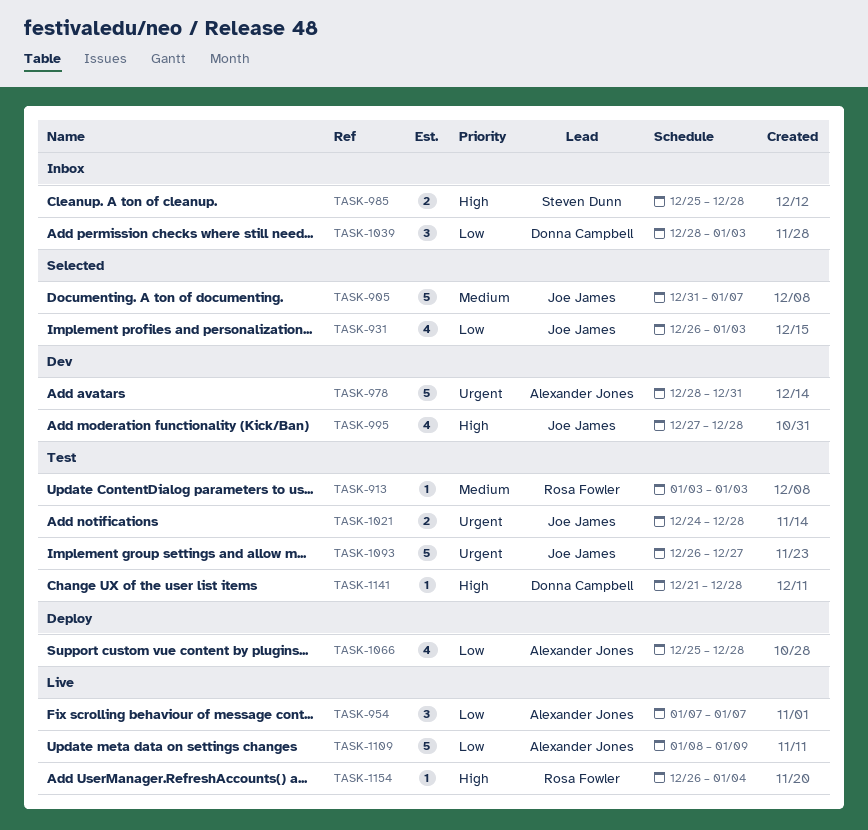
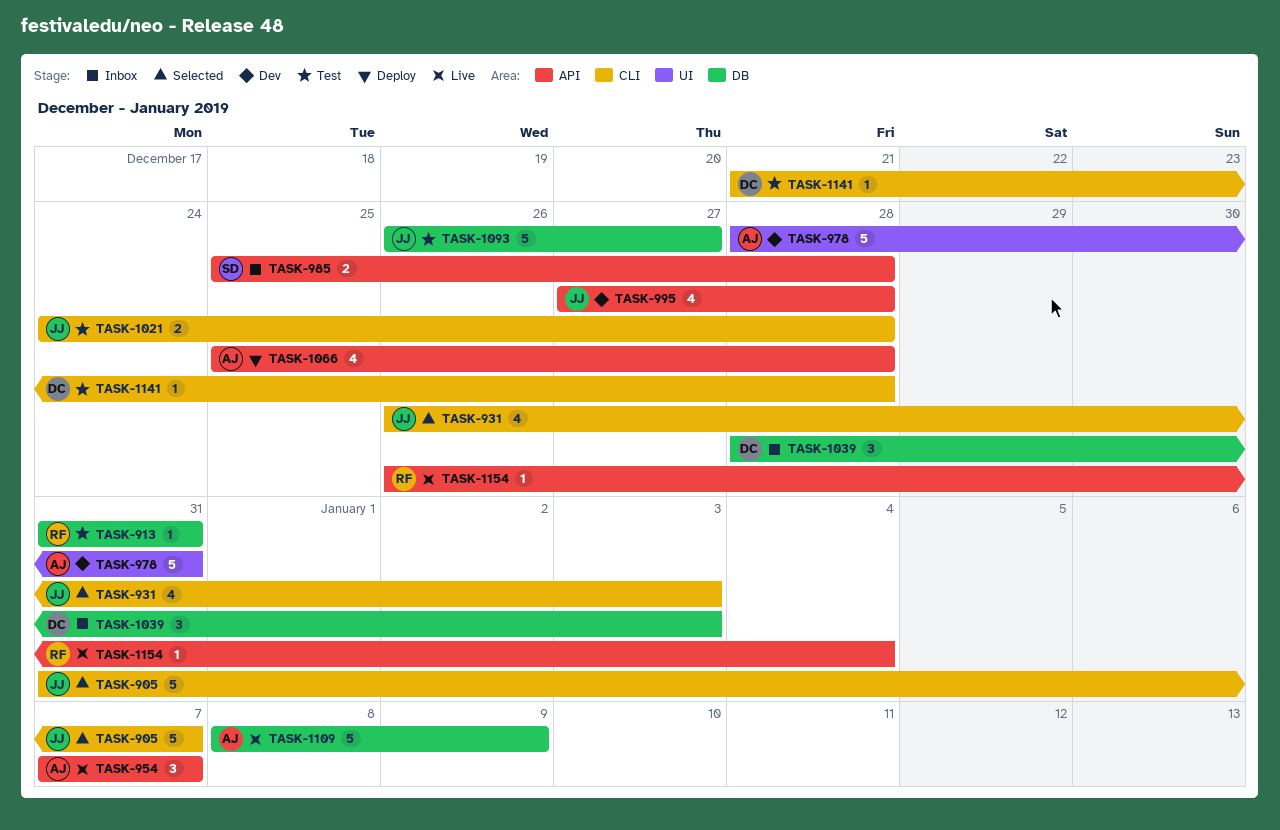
TASK-913, start: Jan 3 -> Dec 31
TASK-913, due: Jan 3 -> Dec 31

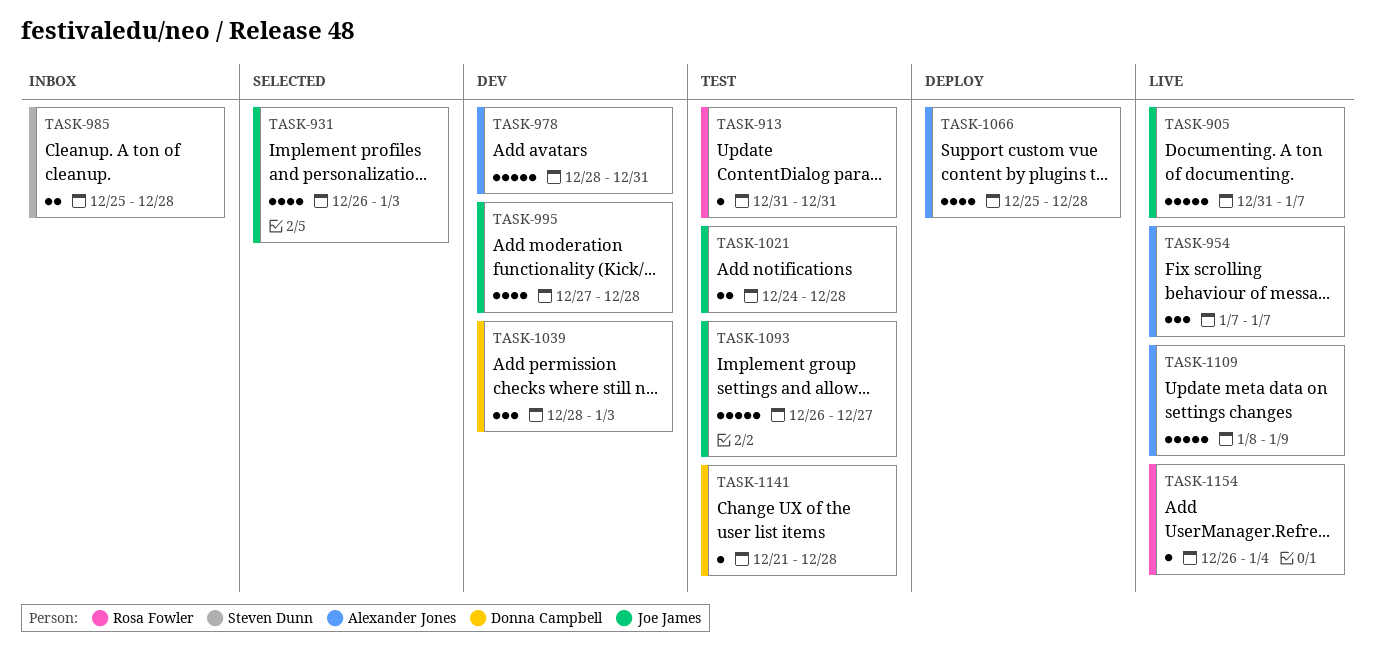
TASK-905, status: Selected -> Live
TASK-1039, status: Inbox -> Dev

